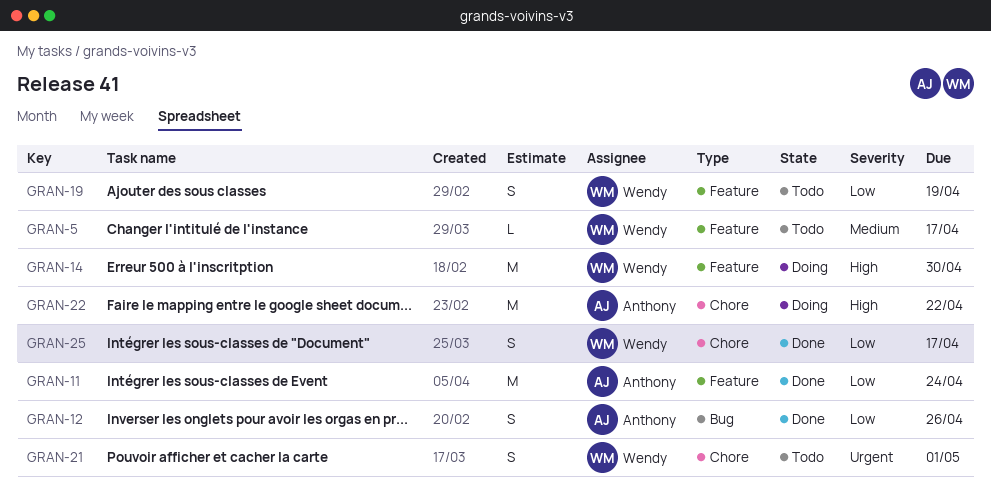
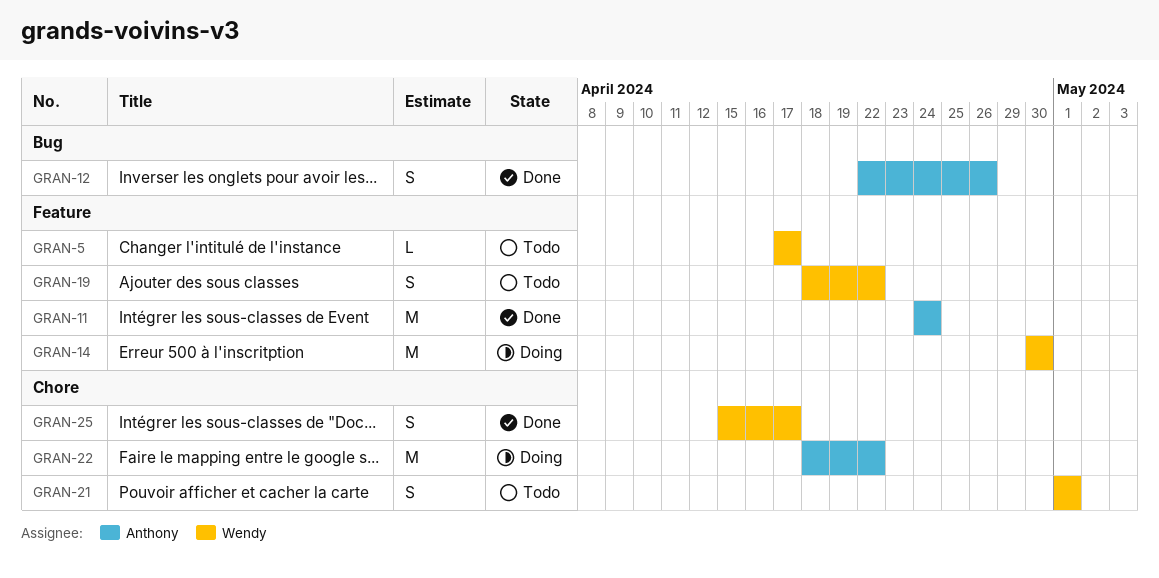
GRAN-19, due: Apr 19 -> Apr 22

